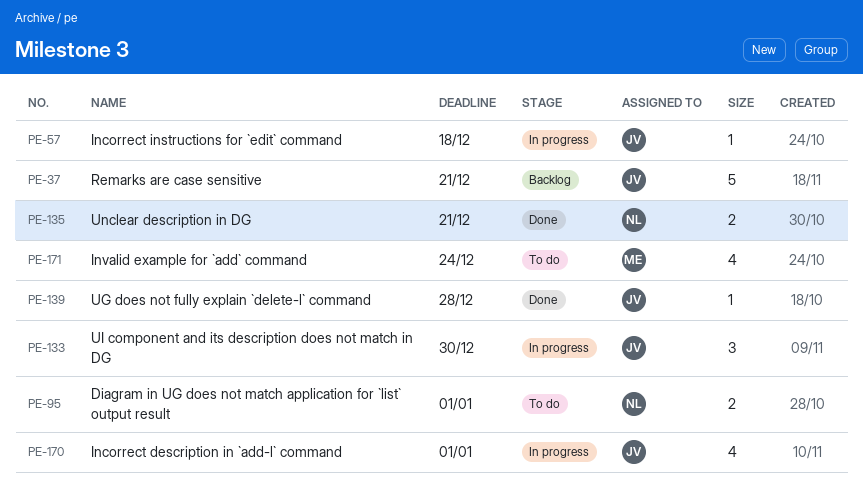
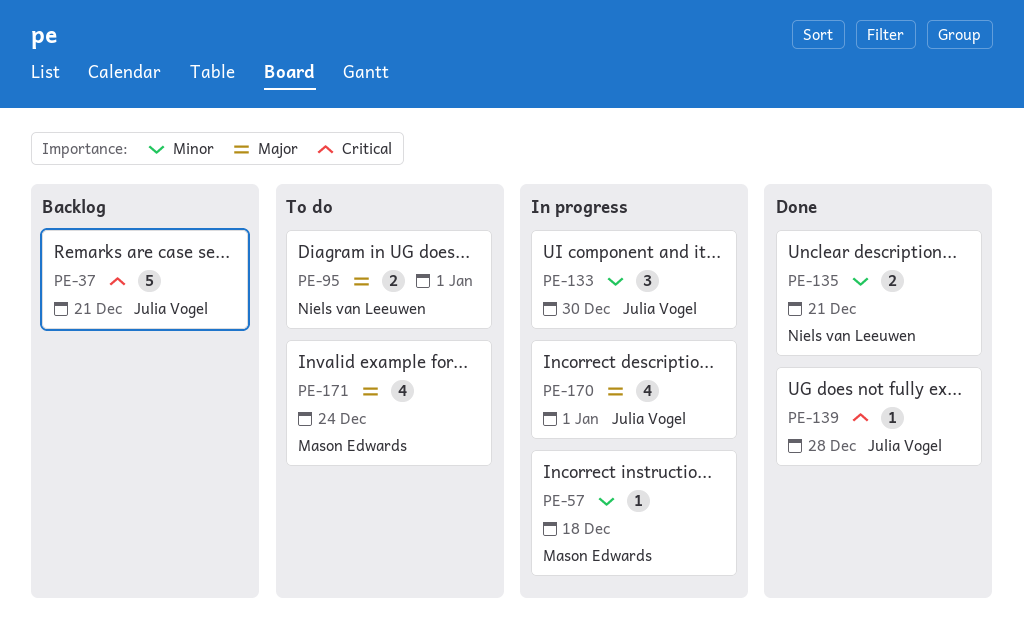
PE-57, owner: Julia Vogel -> Mason Edwards

